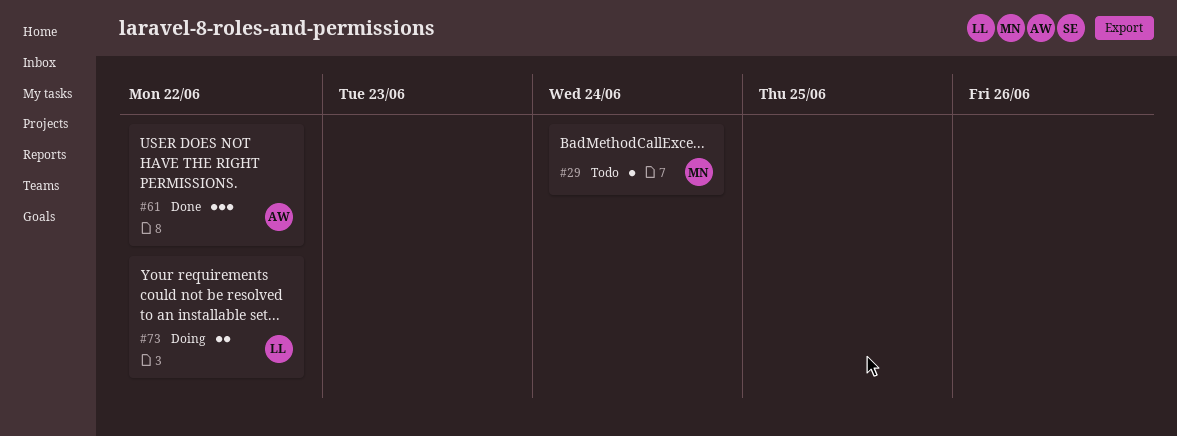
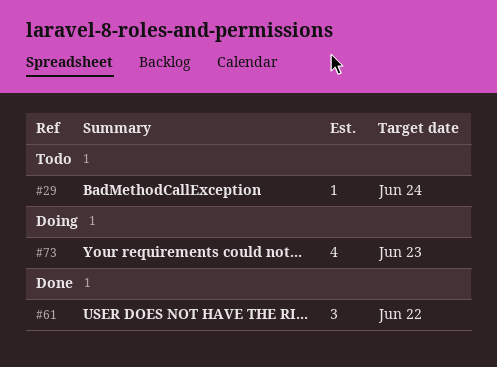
#73, estimate: 2 -> 4
#73, due: Jun 22 -> Jun 23

